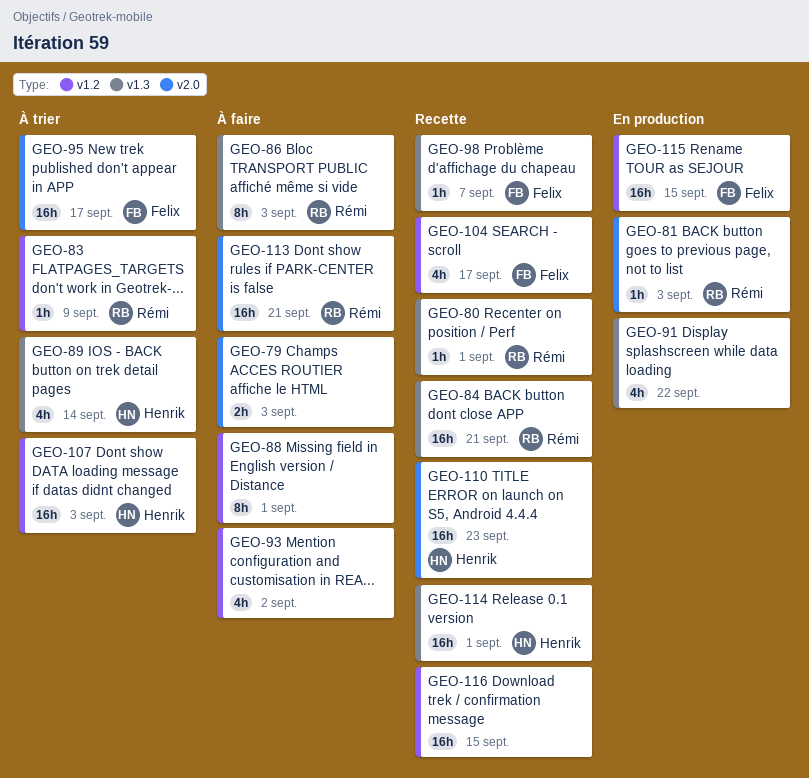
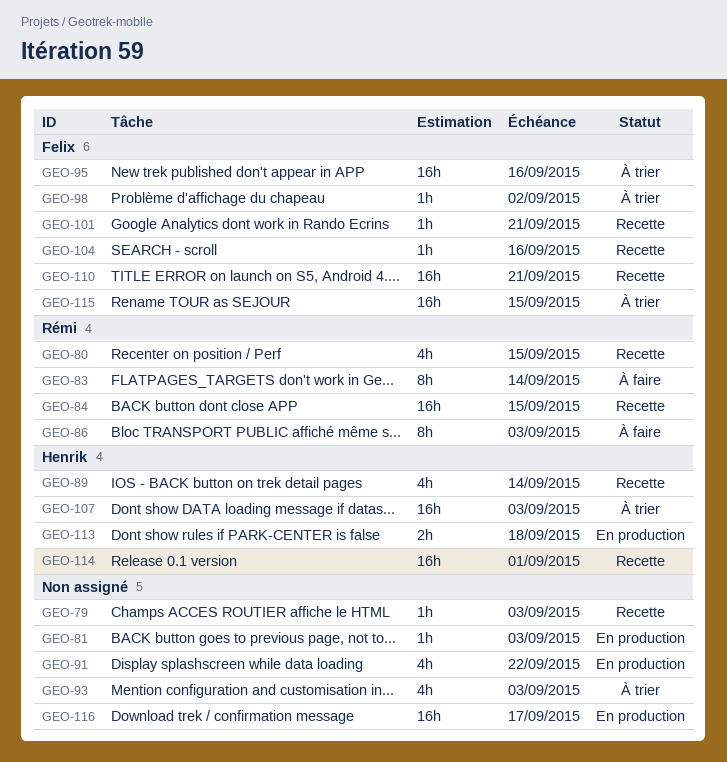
GEO-79, status: À faire -> Recette
GEO-79, estimate: 2h -> 1h
GEO-80, estimate: 1h -> 4h
GEO-80, due: Sep 1 -> Sep 15
GEO-81, owner: Rémi -> none
GEO-83, status: À trier -> À faire
GEO-83, estimate: 1h -> 8h
GEO-83, due: Sep 9 -> Sep 14
GEO-84, due: Sep 21 -> Sep 15
GEO-88: present -> none
GEO-89, status: À trier -> Recette
GEO-93, status: À faire -> À trier
GEO-93, due: Sep 2 -> Sep 3
GEO-95, due: Sep 17 -> Sep 16
GEO-98, status: Recette -> À trier
GEO-98, due: Sep 7 -> Sep 2
GEO-101: none -> present
GEO-104, estimate: 4h -> 1h
GEO-104, due: Sep 17 -> Sep 16
GEO-110, owner: Henrik -> Felix
GEO-110, due: Sep 23 -> Sep 21
GEO-113, status: À faire -> En production
GEO-113, owner: Rémi -> Henrik
GEO-113, estimate: 16h -> 2h
GEO-113, due: Sep 21 -> Sep 18
GEO-115, status: En production -> À trier
GEO-116, status: Recette -> En production
GEO-116, due: Sep 15 -> Sep 17

